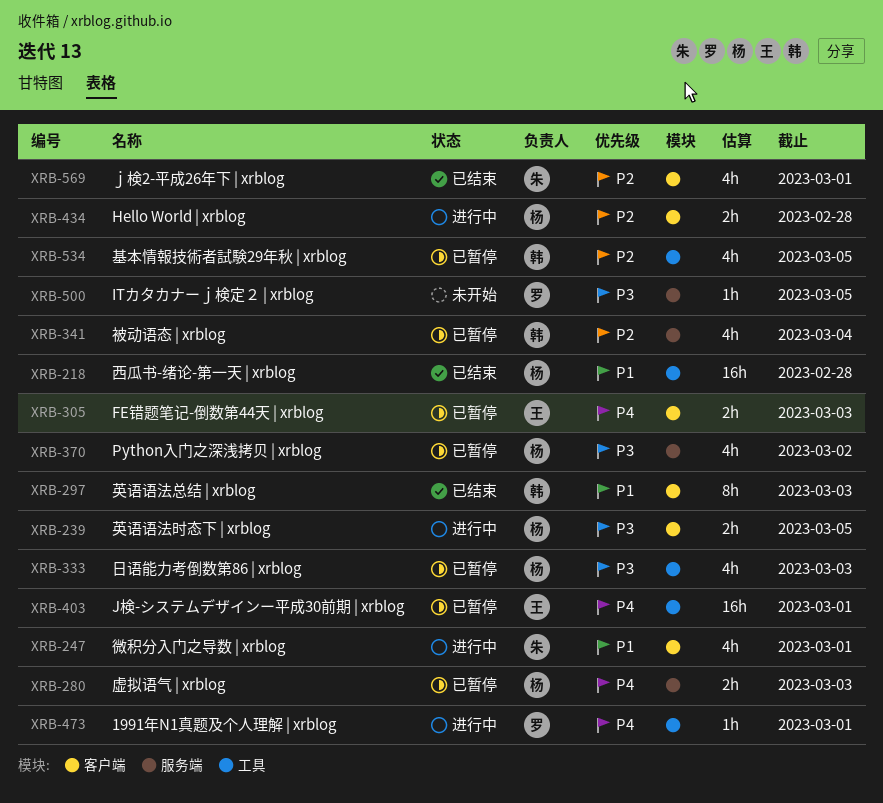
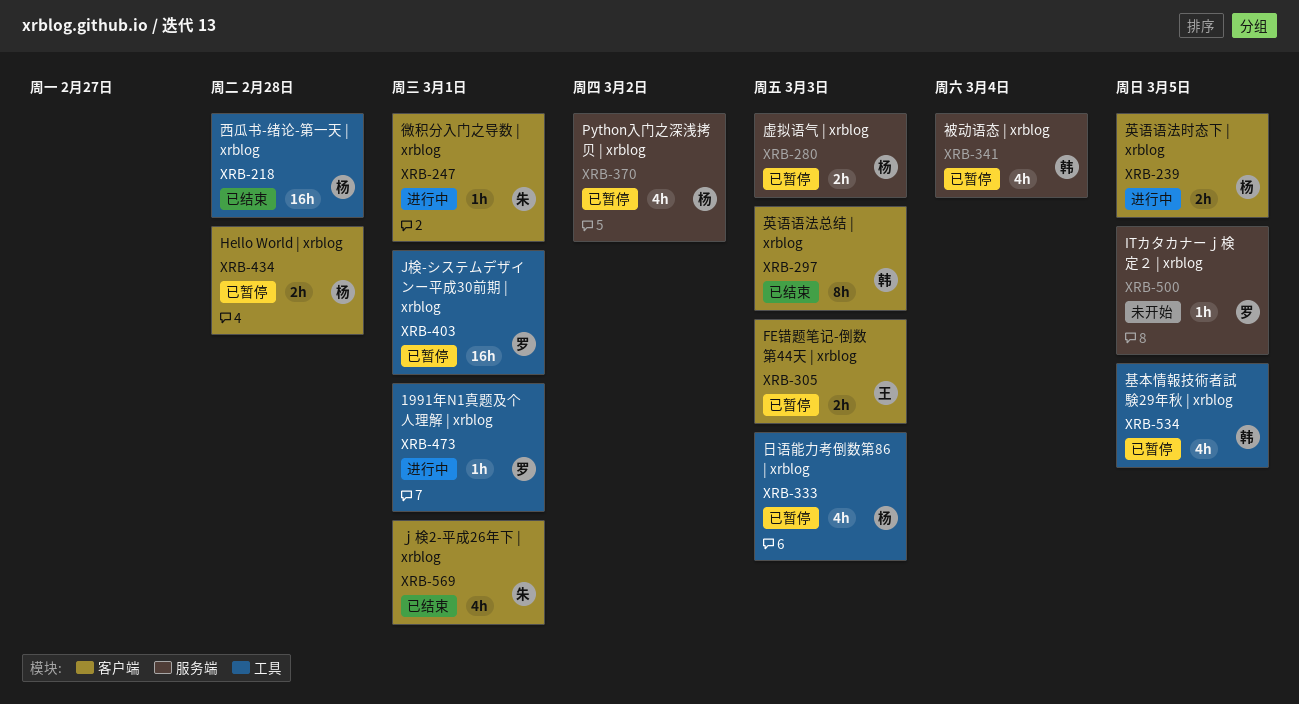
XRB-247, estimate: 4h -> 1h
XRB-403, owner: 王 -> 罗
XRB-434, status: 进行中 -> 已暂停

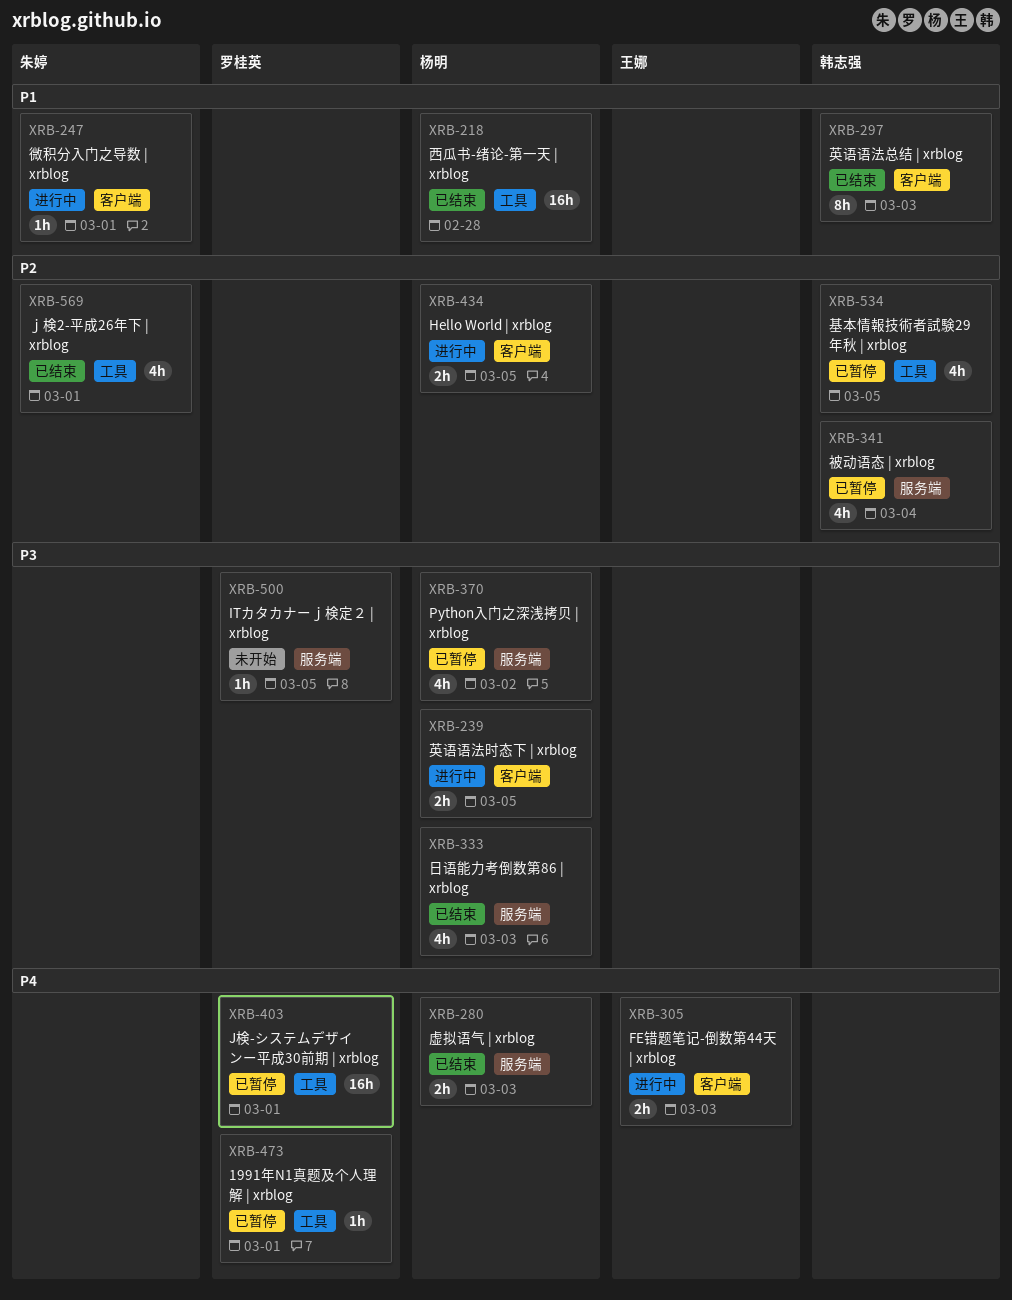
XRB-280, status: 已暂停 -> 已结束
XRB-305, status: 已暂停 -> 进行中
XRB-333, status: 已暂停 -> 已结束
XRB-333, label: 工具 -> 服务端
XRB-434, status: 已暂停 -> 进行中
XRB-434, due: Feb 28 -> Mar 5
XRB-473, status: 进行中 -> 已暂停
XRB-569, label: 客户端 -> 工具

